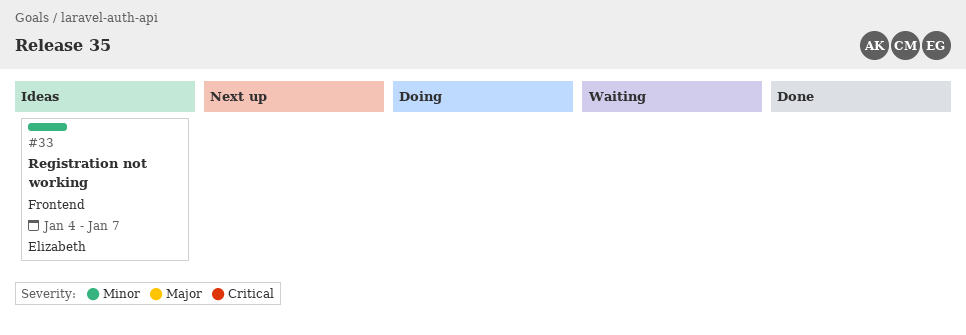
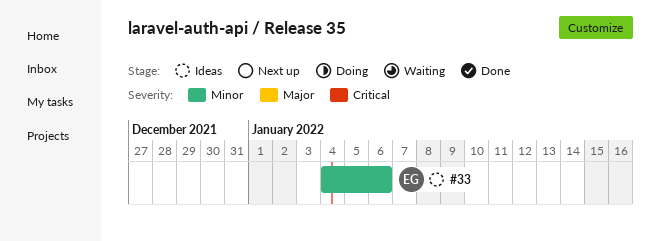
#33, due: Jan 7 -> Jan 6

